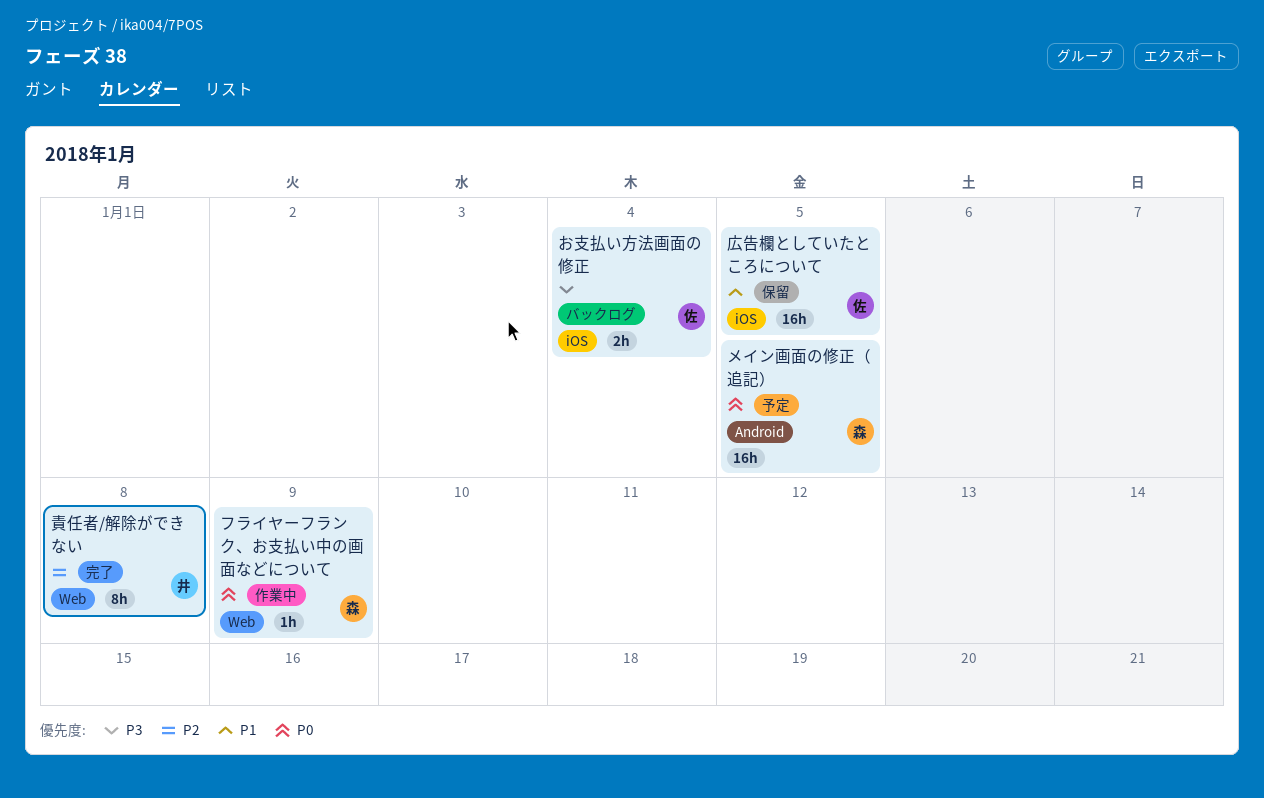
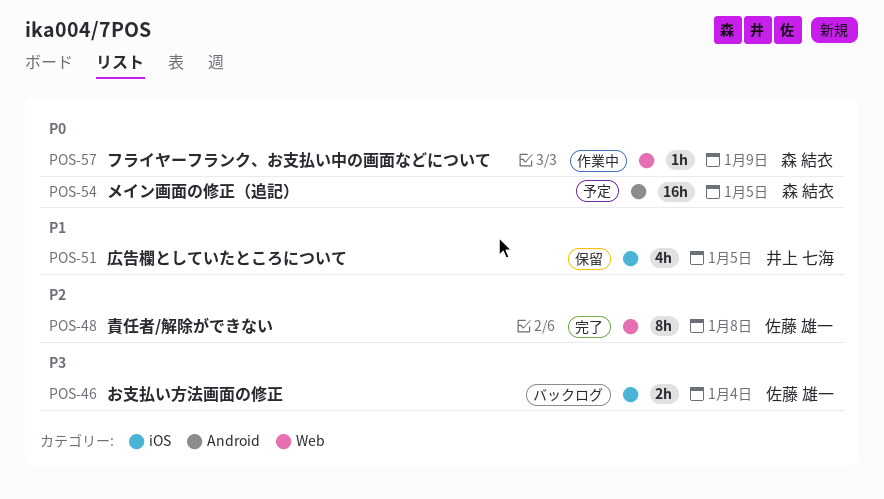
広告欄としていたところについて, owner: 佐藤 雄一 -> 井上 七海
広告欄としていたところについて, estimate: 16h -> 4h
責任者/解除ができない, owner: 井上 七海 -> 佐藤 雄一

